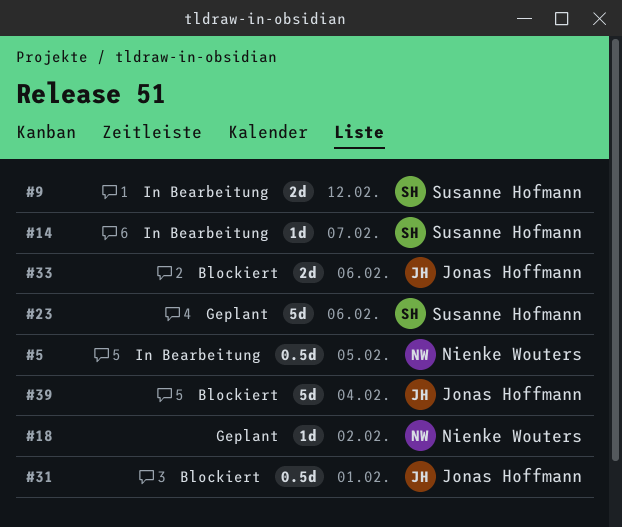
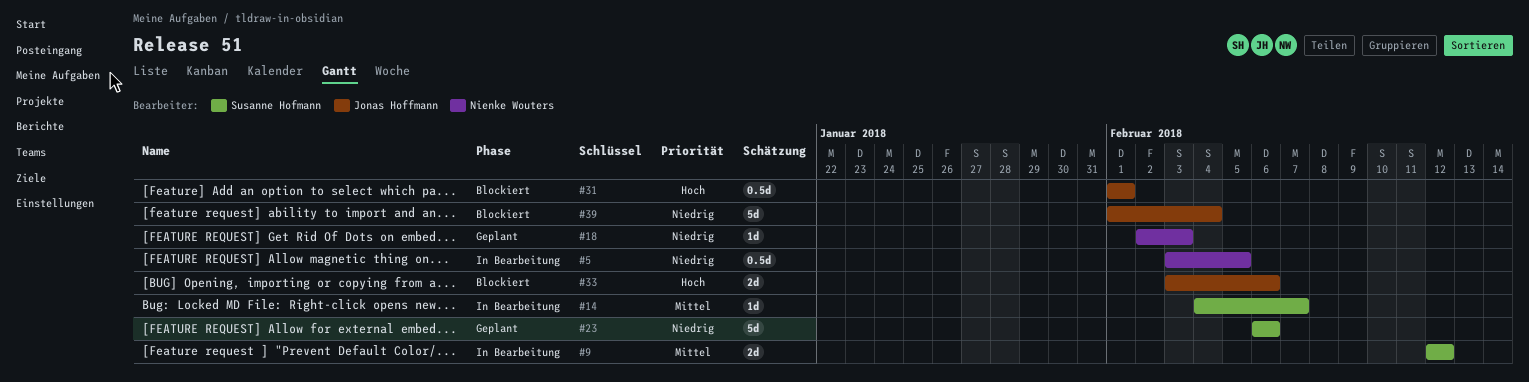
#18, due: Feb 2 -> Feb 3

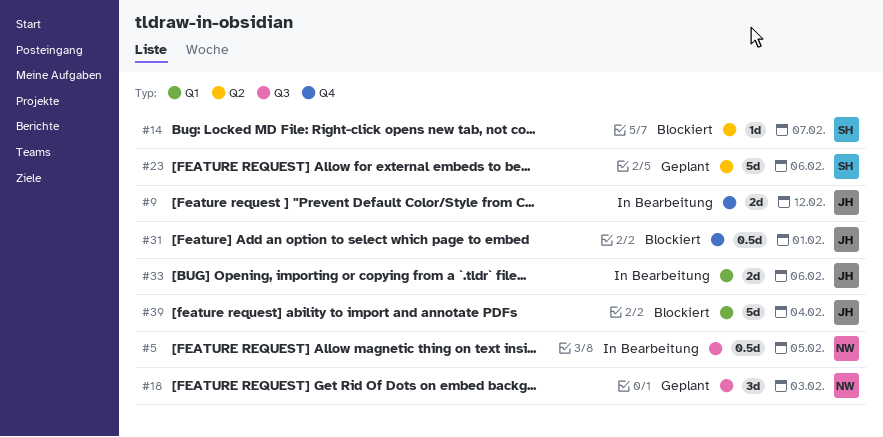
#9, owner: Susanne Hofmann -> Jonas Hoffmann
#14, status: In Bearbeitung -> Blockiert
#18, estimate: 1d -> 3d
#33, status: Blockiert -> In Bearbeitung

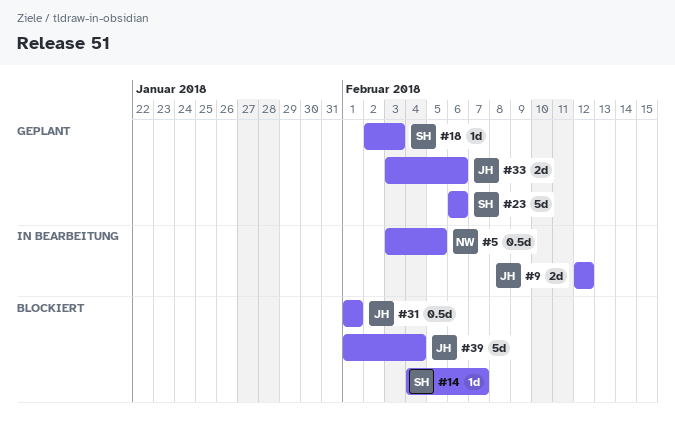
#18, owner: NW -> SH
#18, estimate: 3d -> 1d
#33, status: In Bearbeitung -> Geplant

